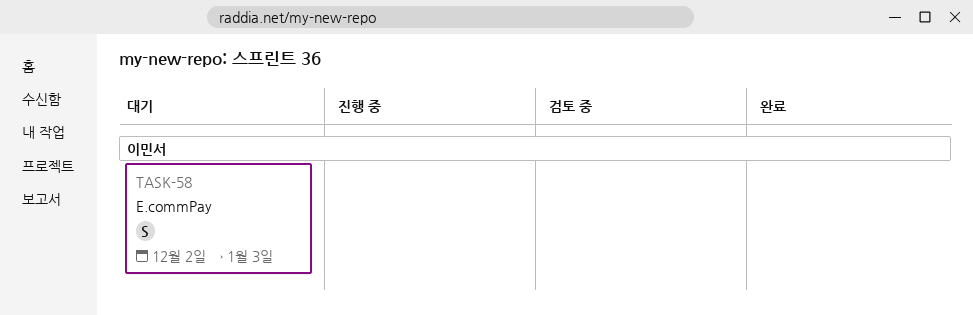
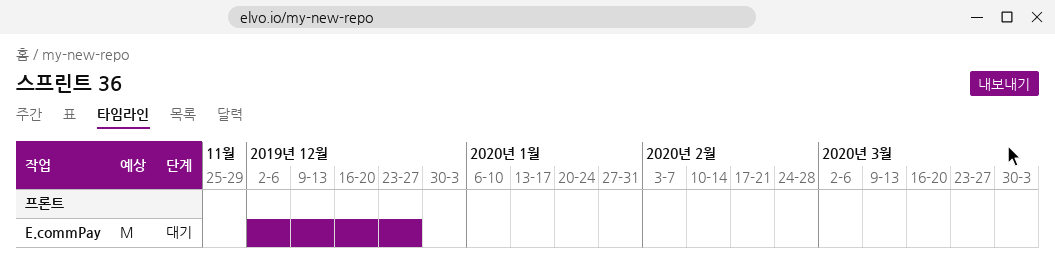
E.commPay, estimate: S -> M
E.commPay, due: Jan 3 -> Dec 27

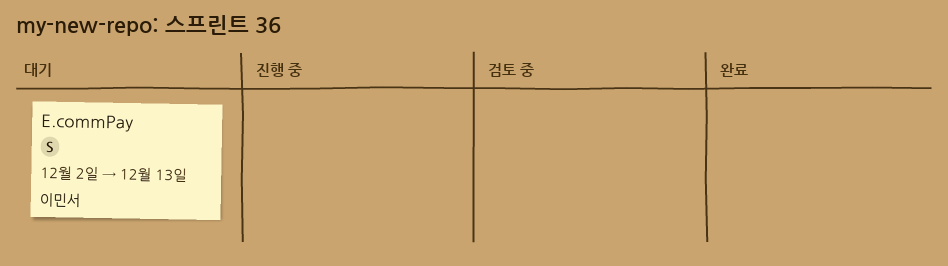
E.commPay, estimate: M -> S
E.commPay, due: Dec 27 -> Dec 13

